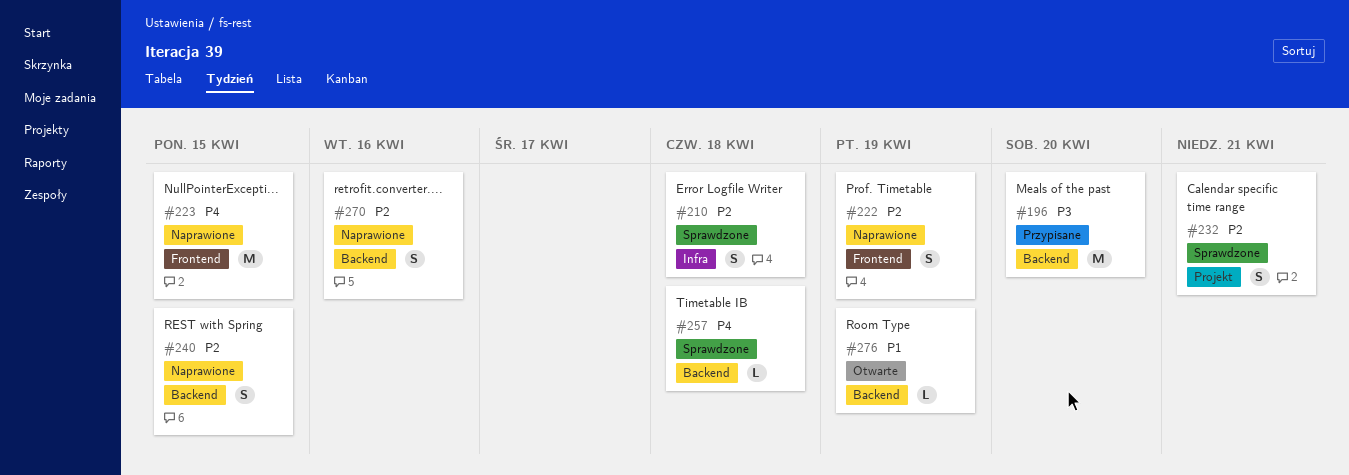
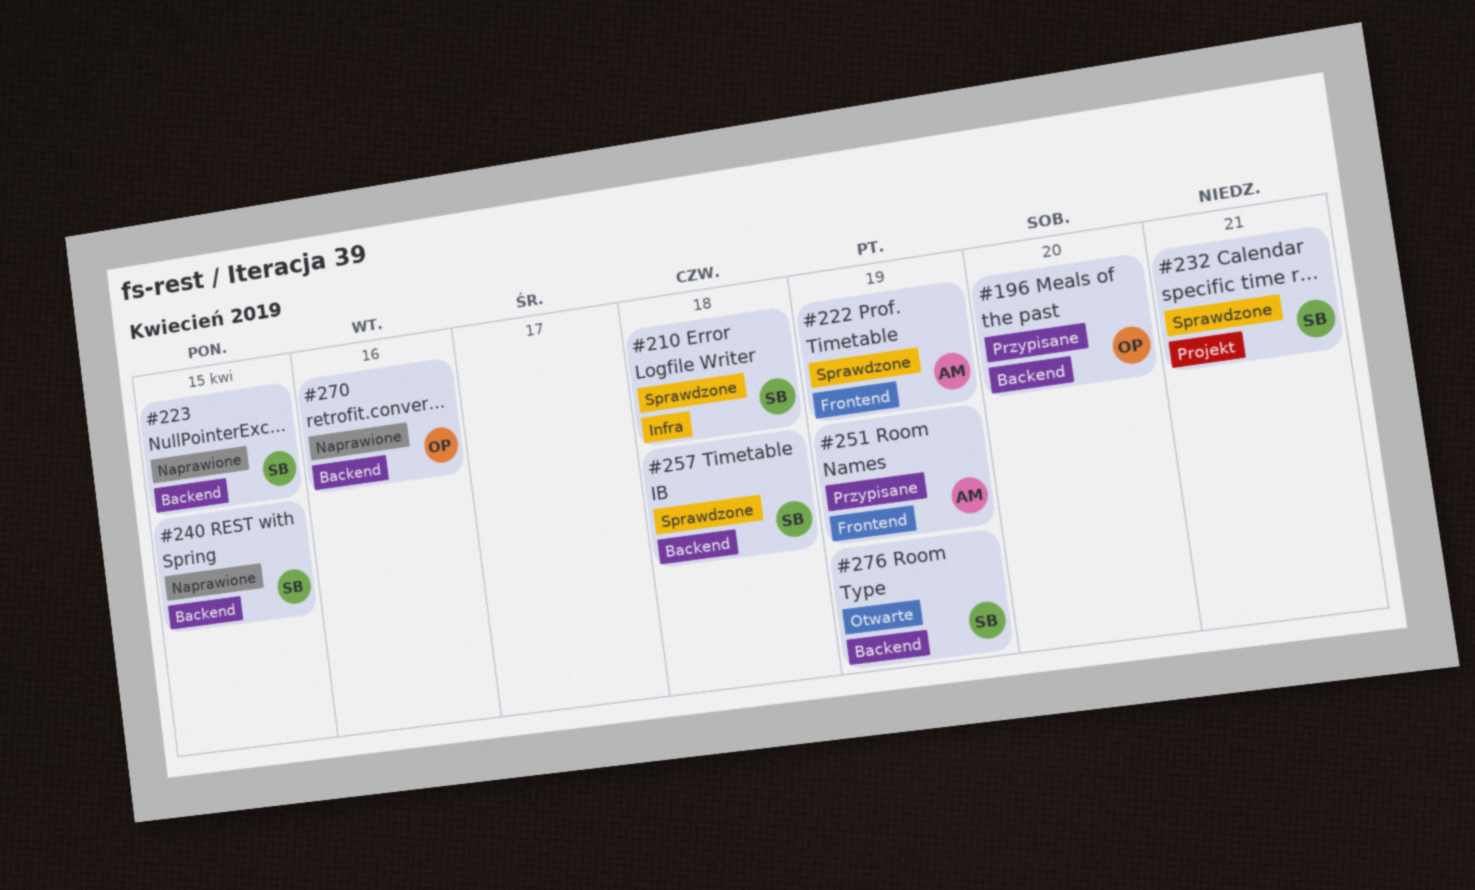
#222, status: Naprawione -> Sprawdzone
#223, label: Frontend -> Backend
#251: none -> present

